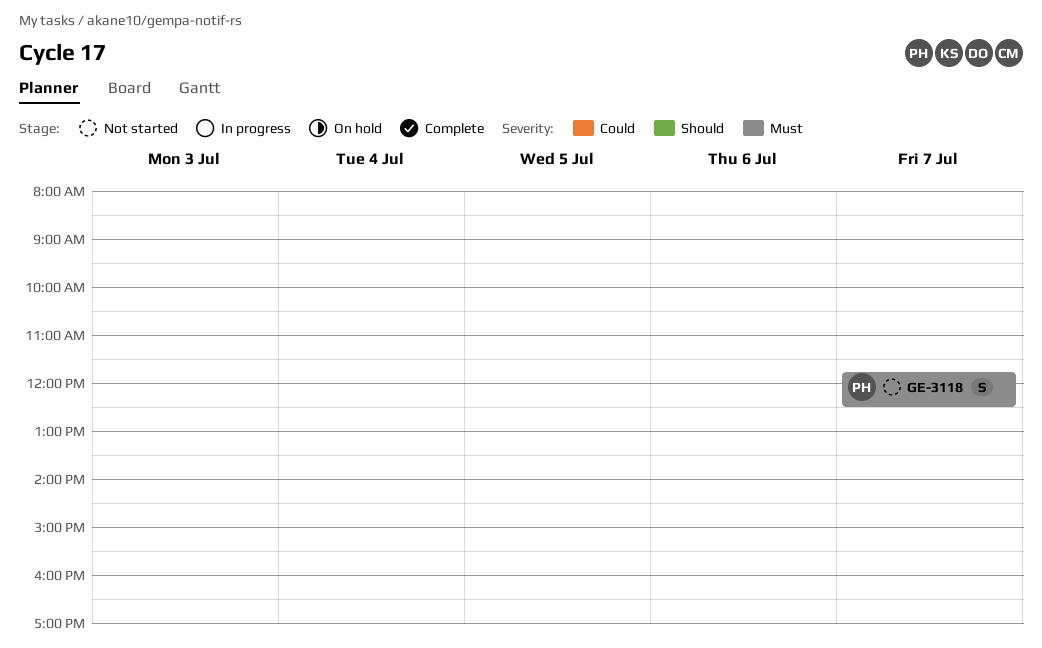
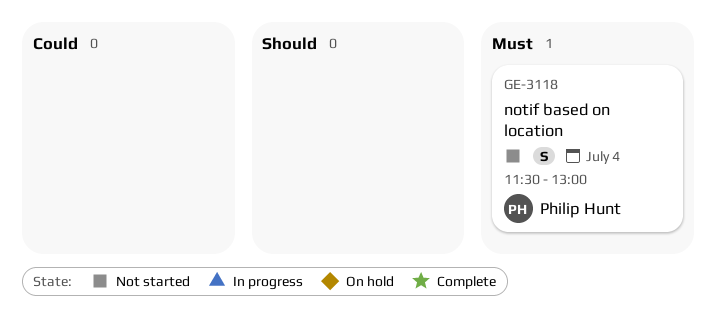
GE-3118, day: Jul 7 -> Jul 4
GE-3118, begins: 11:45 -> 11:30
GE-3118, ends: 12:30 -> 13:00

